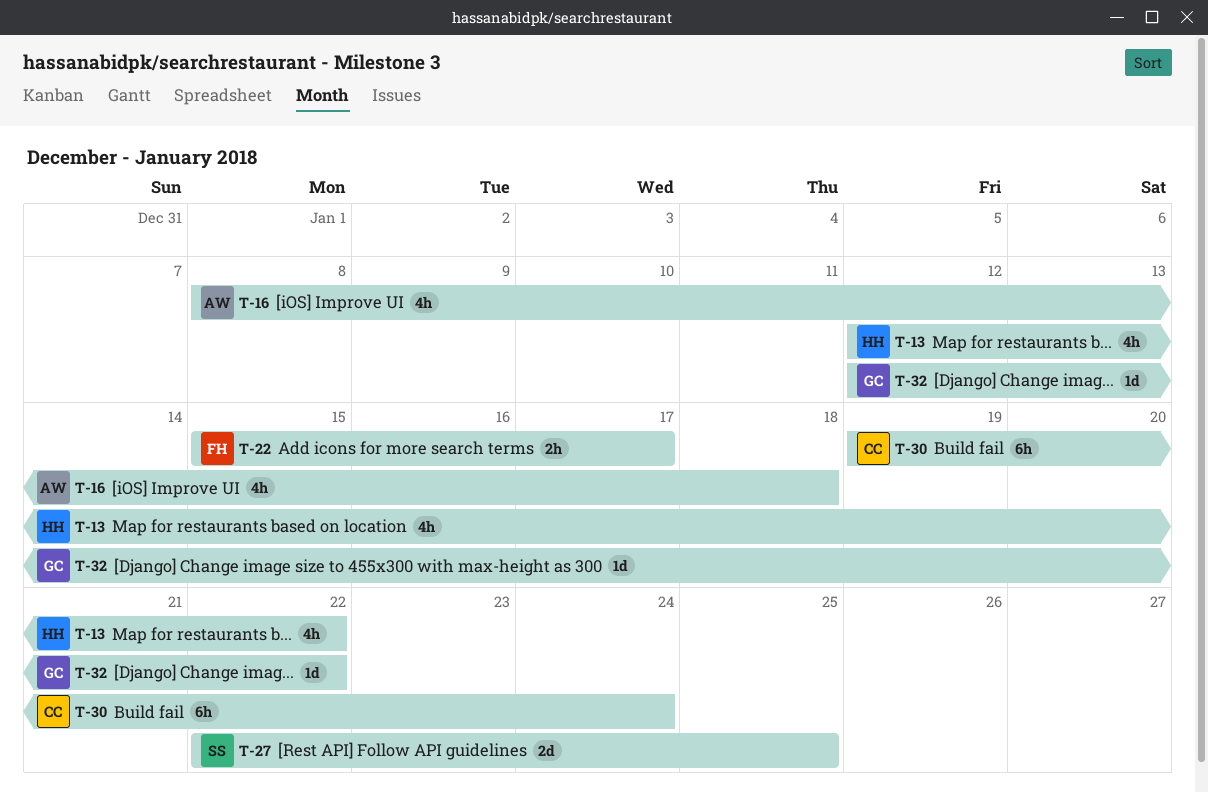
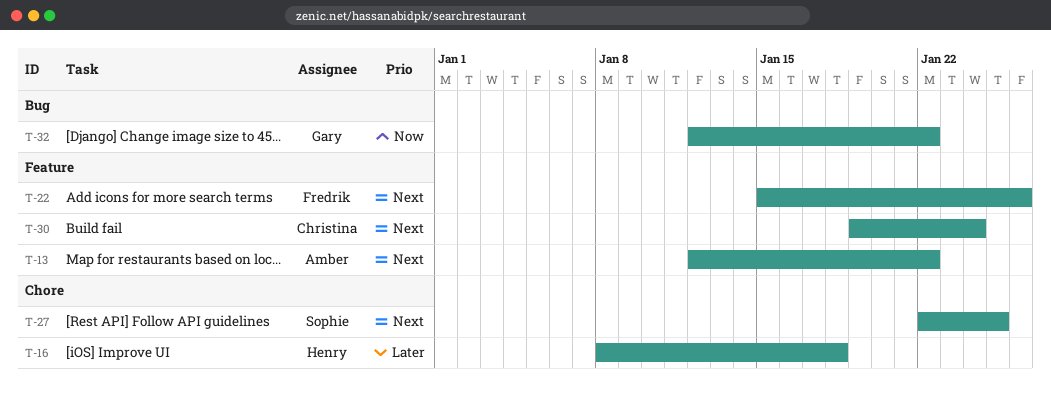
T-13, owner: Henry -> Amber
T-16, owner: Amber -> Henry
T-22, due: Jan 17 -> Jan 26

